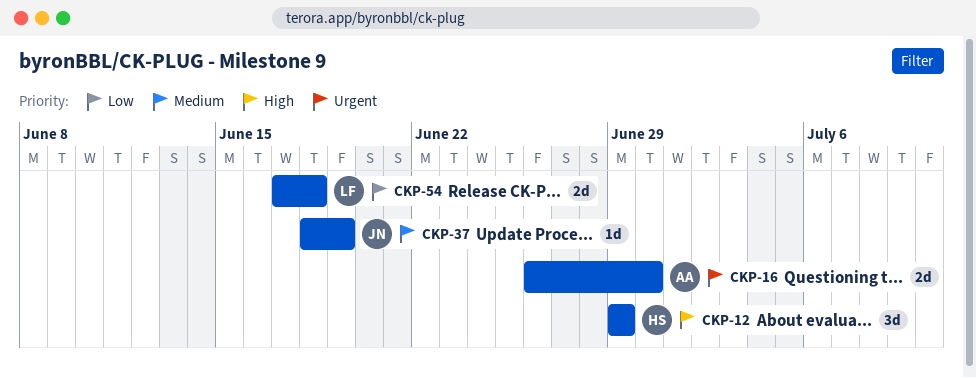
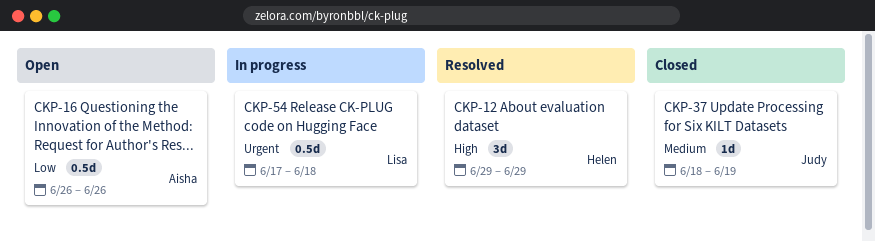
CKP-16, priority: Urgent -> Low
CKP-16, estimate: 2d -> 0.5d
CKP-16, due: Jun 30 -> Jun 26
CKP-54, priority: Low -> Urgent
CKP-54, estimate: 2d -> 0.5d

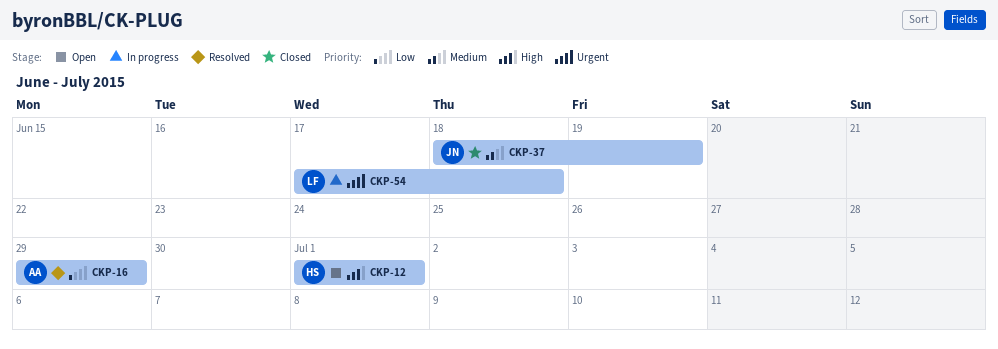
CKP-12, status: Resolved -> Open
CKP-12, start: Jun 29 -> Jul 1
CKP-12, due: Jun 29 -> Jul 1
CKP-16, status: Open -> Resolved
CKP-16, start: Jun 26 -> Jun 29
CKP-16, due: Jun 26 -> Jun 29

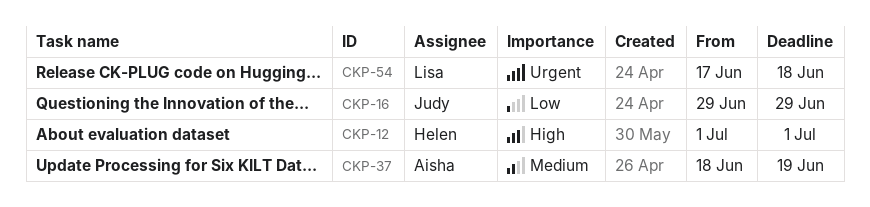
CKP-16, owner: Aisha -> Judy
CKP-37, owner: Judy -> Aisha

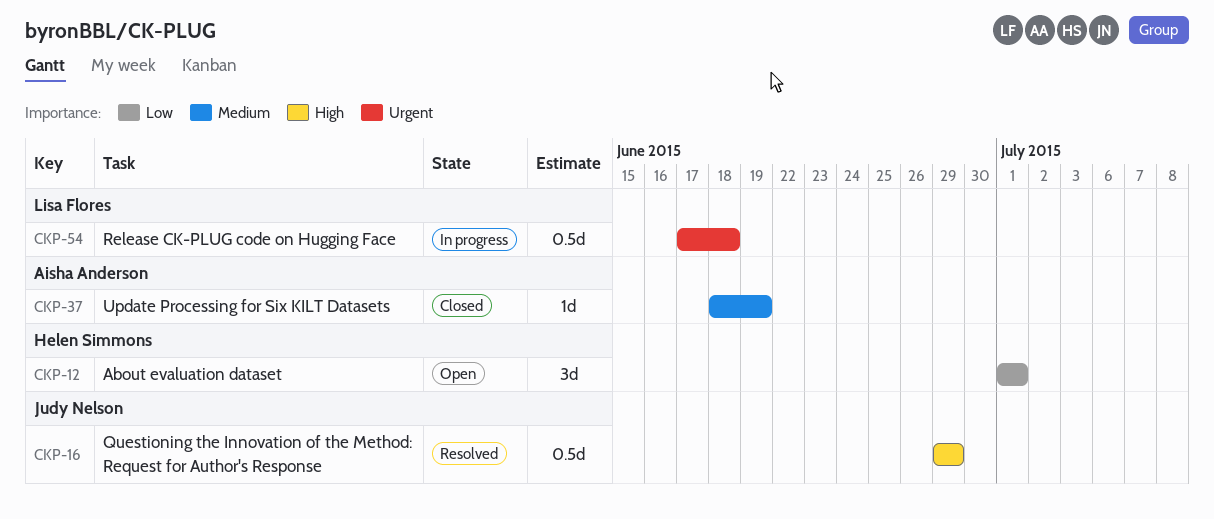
CKP-12, priority: High -> Low
CKP-16, priority: Low -> High

